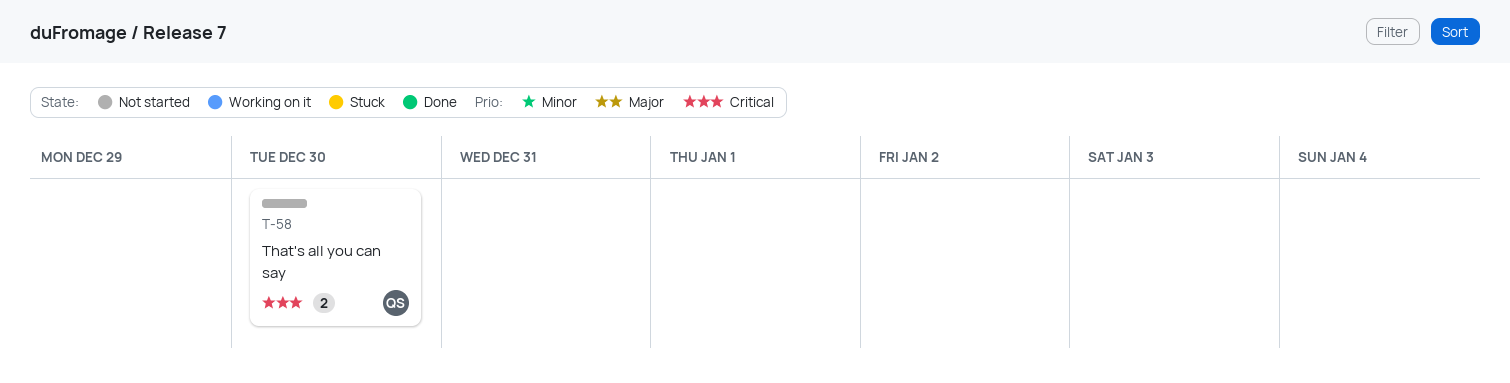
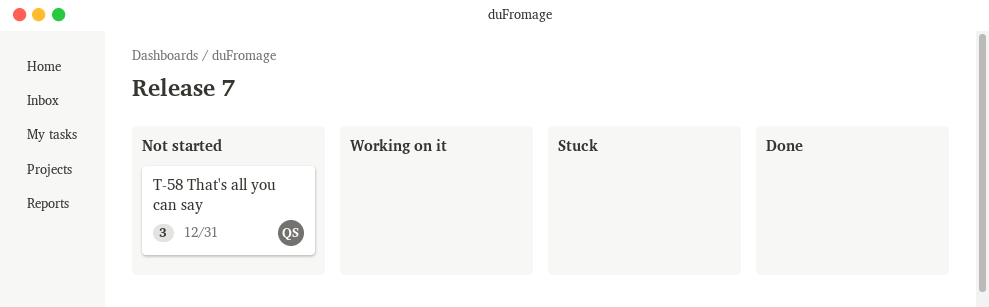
T-58, estimate: 2 -> 3
T-58, due: Dec 30 -> Dec 31

